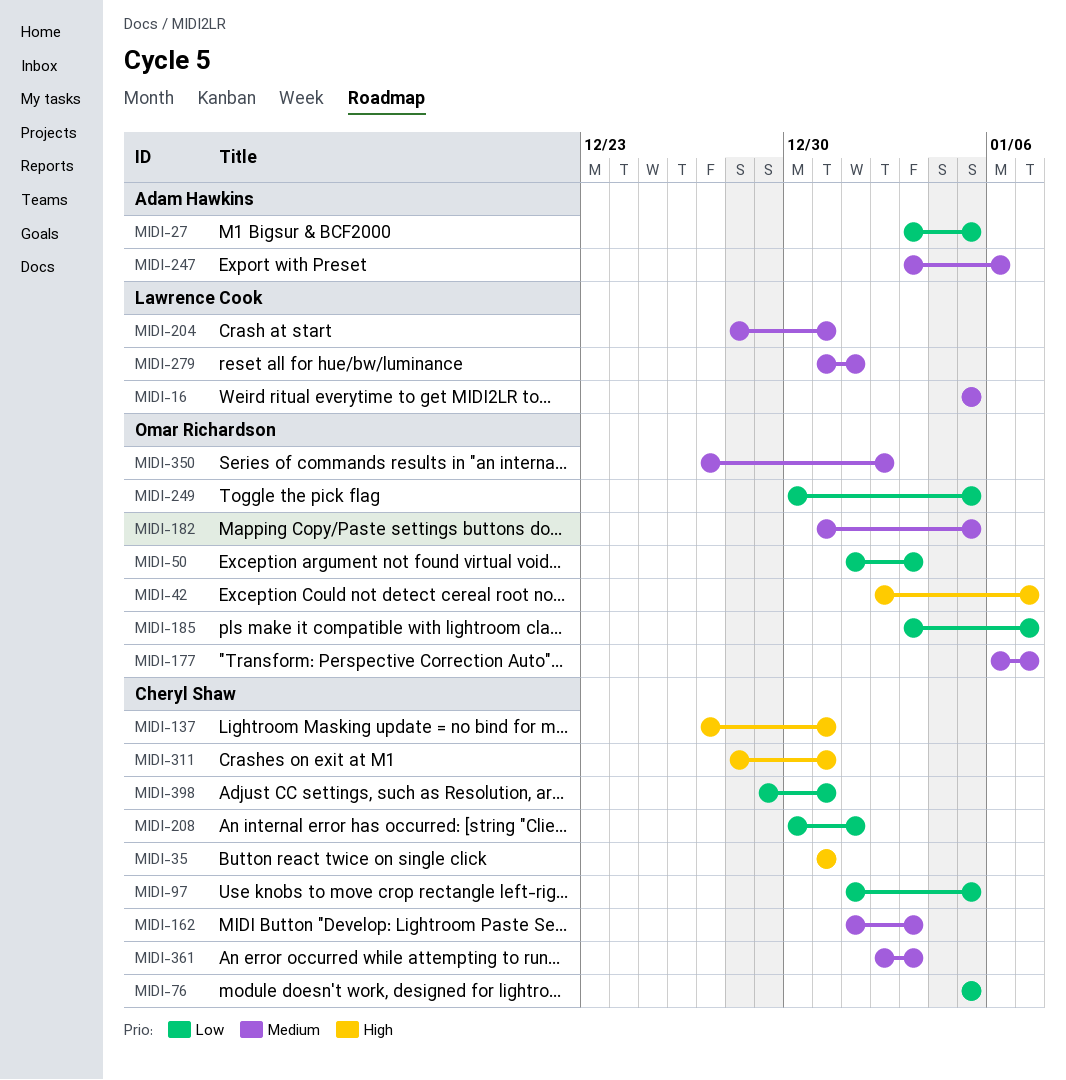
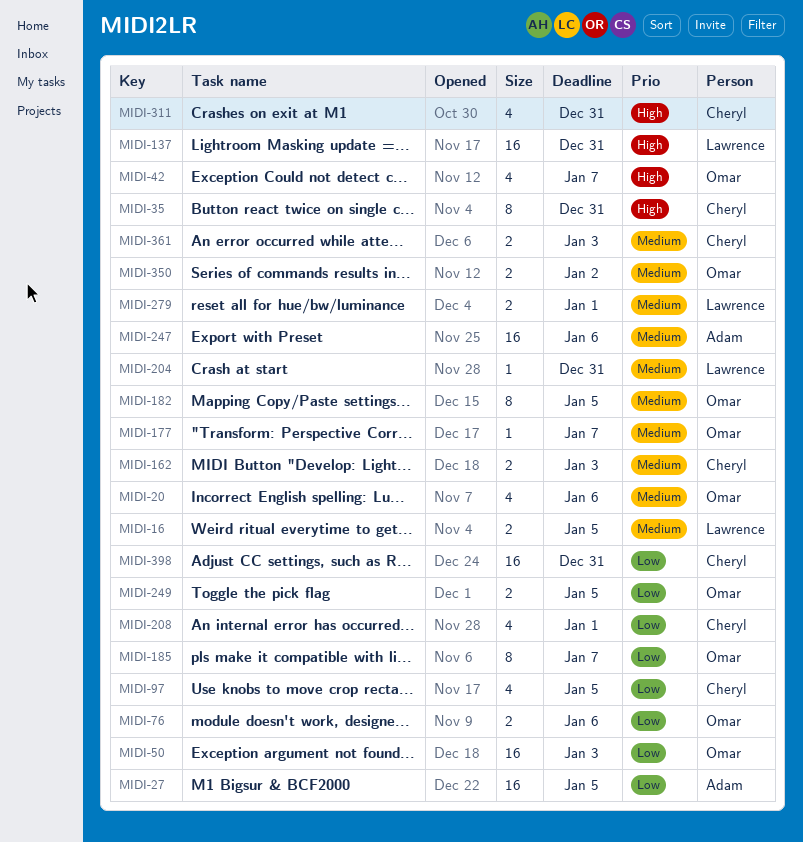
MIDI-20: none -> present
MIDI-76, owner: Cheryl Shaw -> Omar Richardson
MIDI-76, due: Jan 5 -> Jan 6
MIDI-137, owner: Cheryl Shaw -> Lawrence Cook

